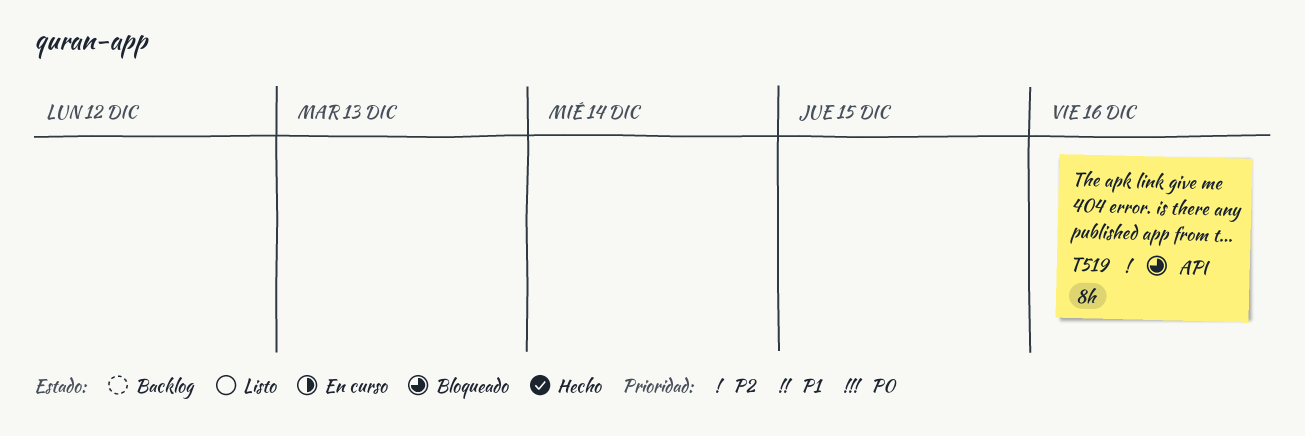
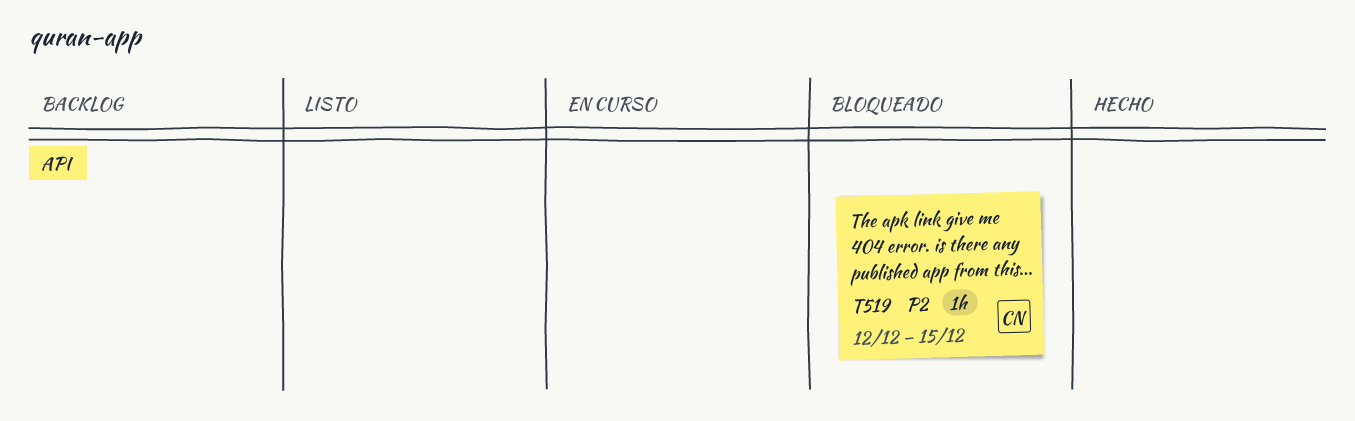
T519, estimate: 8h -> 1h
T519, due: Dec 16 -> Dec 15

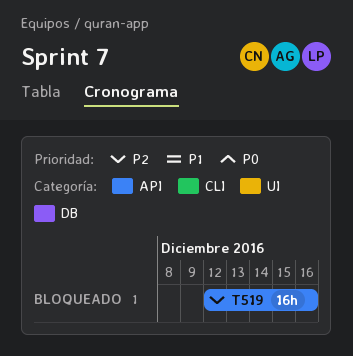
T519, estimate: 1h -> 16h
T519, due: Dec 15 -> Dec 16

